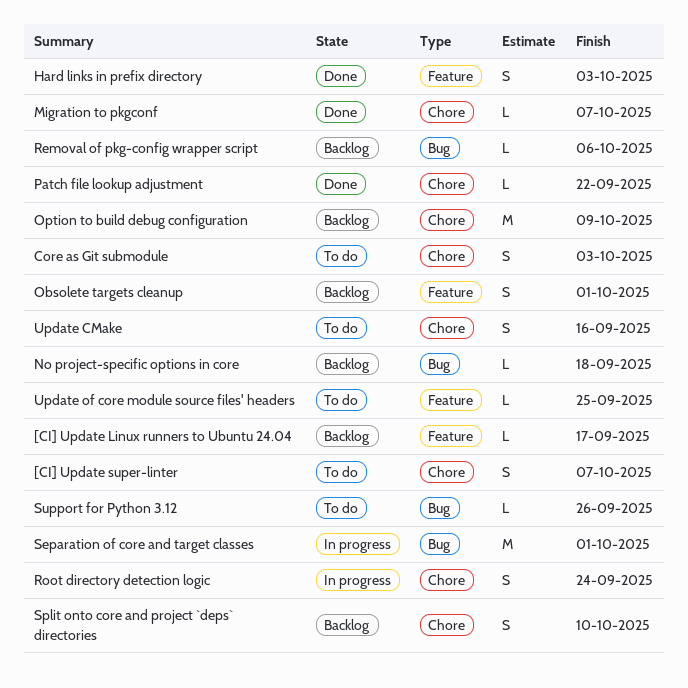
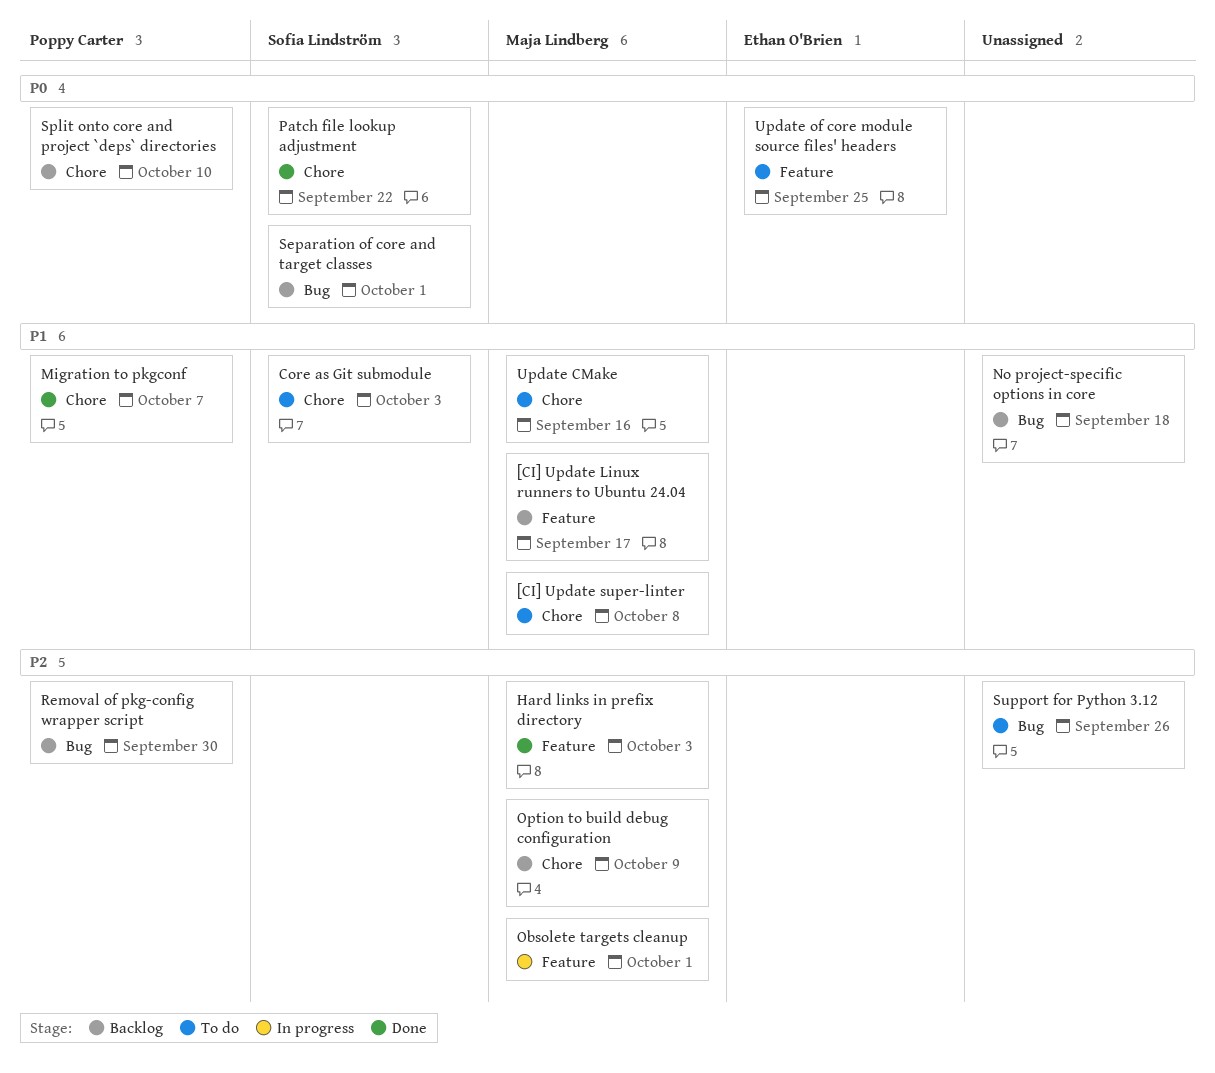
[CI] Update super-linter, due: Oct 7 -> Oct 8
Obsolete targets cleanup, status: Backlog -> In progress
Removal of pkg-config wrapper script, due: Oct 6 -> Sep 30
Root directory detection logic: present -> none
Separation of core and target classes, status: In progress -> Backlog

